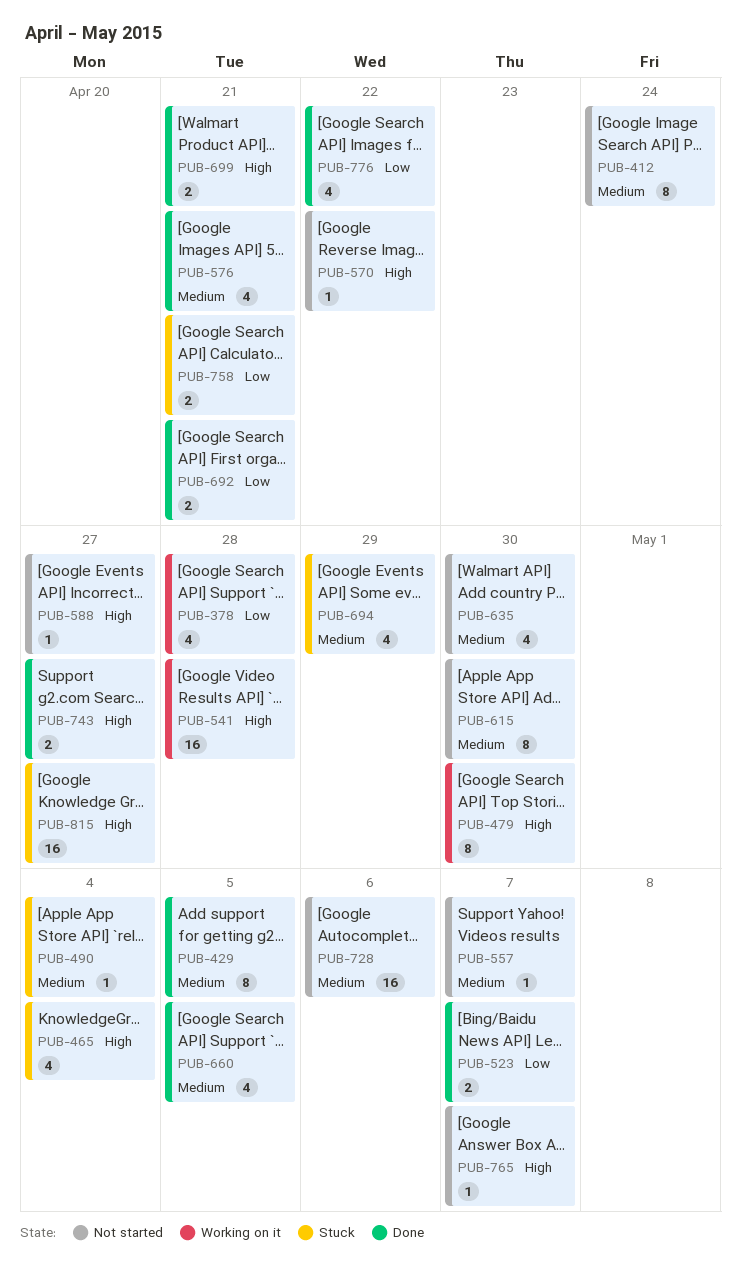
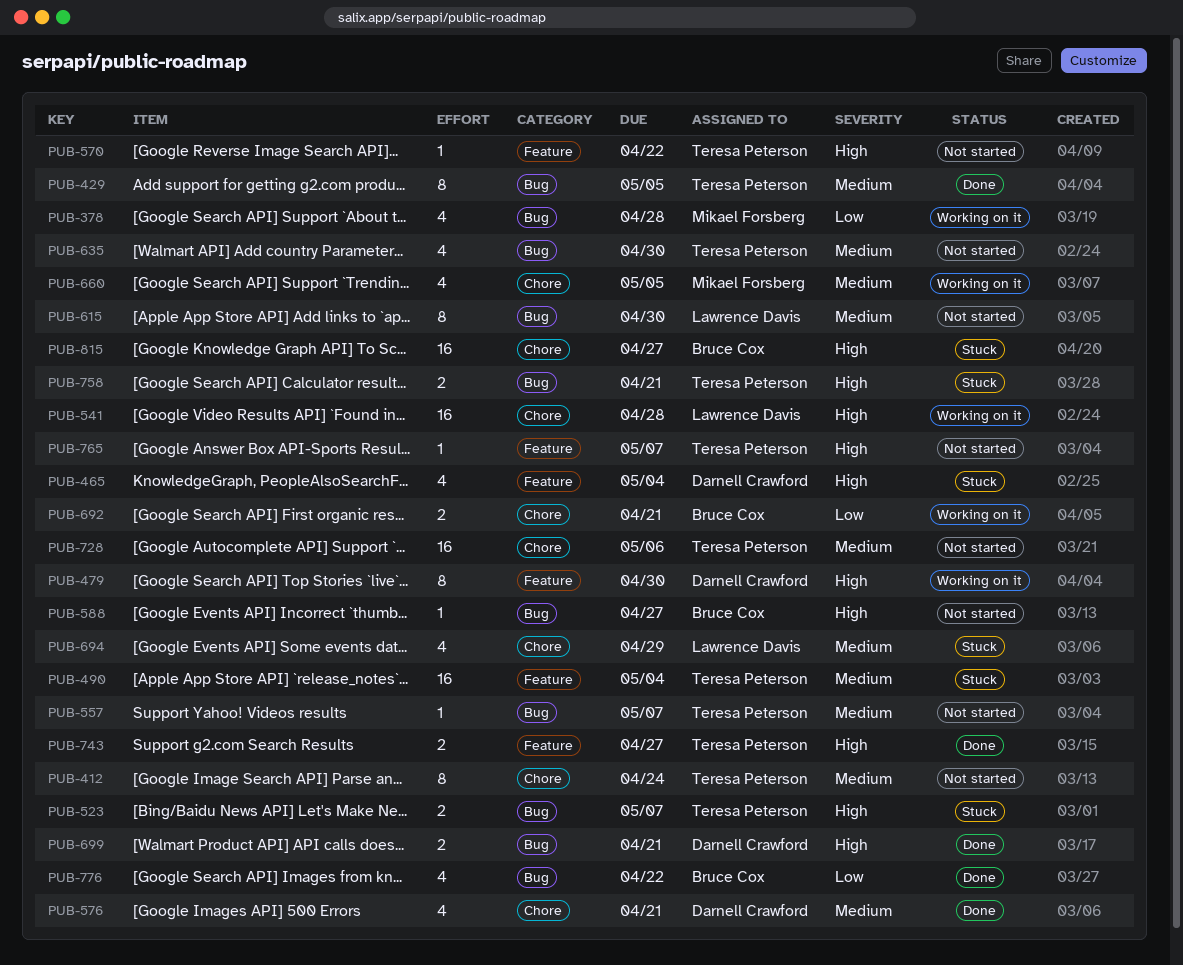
PUB-490, estimate: 1 -> 16
PUB-523, status: Done -> Stuck
PUB-523, priority: Low -> High
PUB-660, status: Done -> Working on it
PUB-692, status: Done -> Working on it
PUB-758, priority: Low -> High

